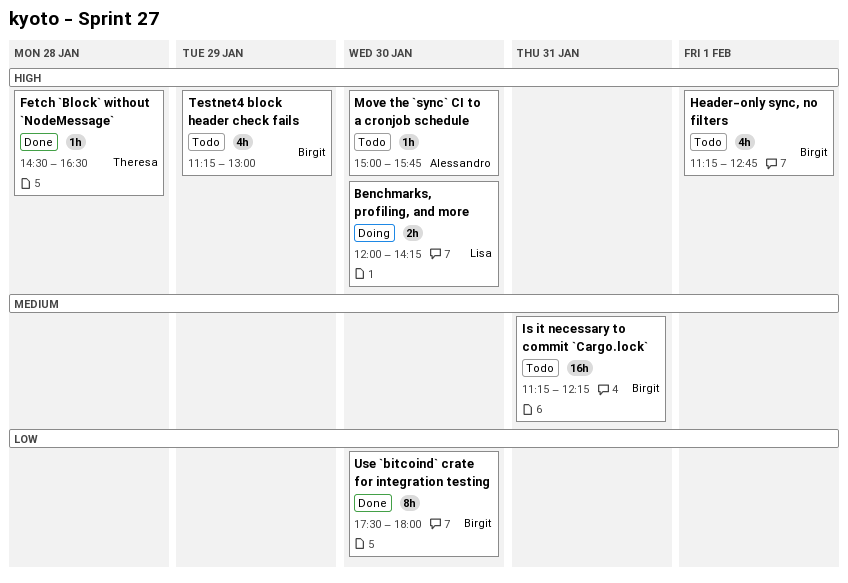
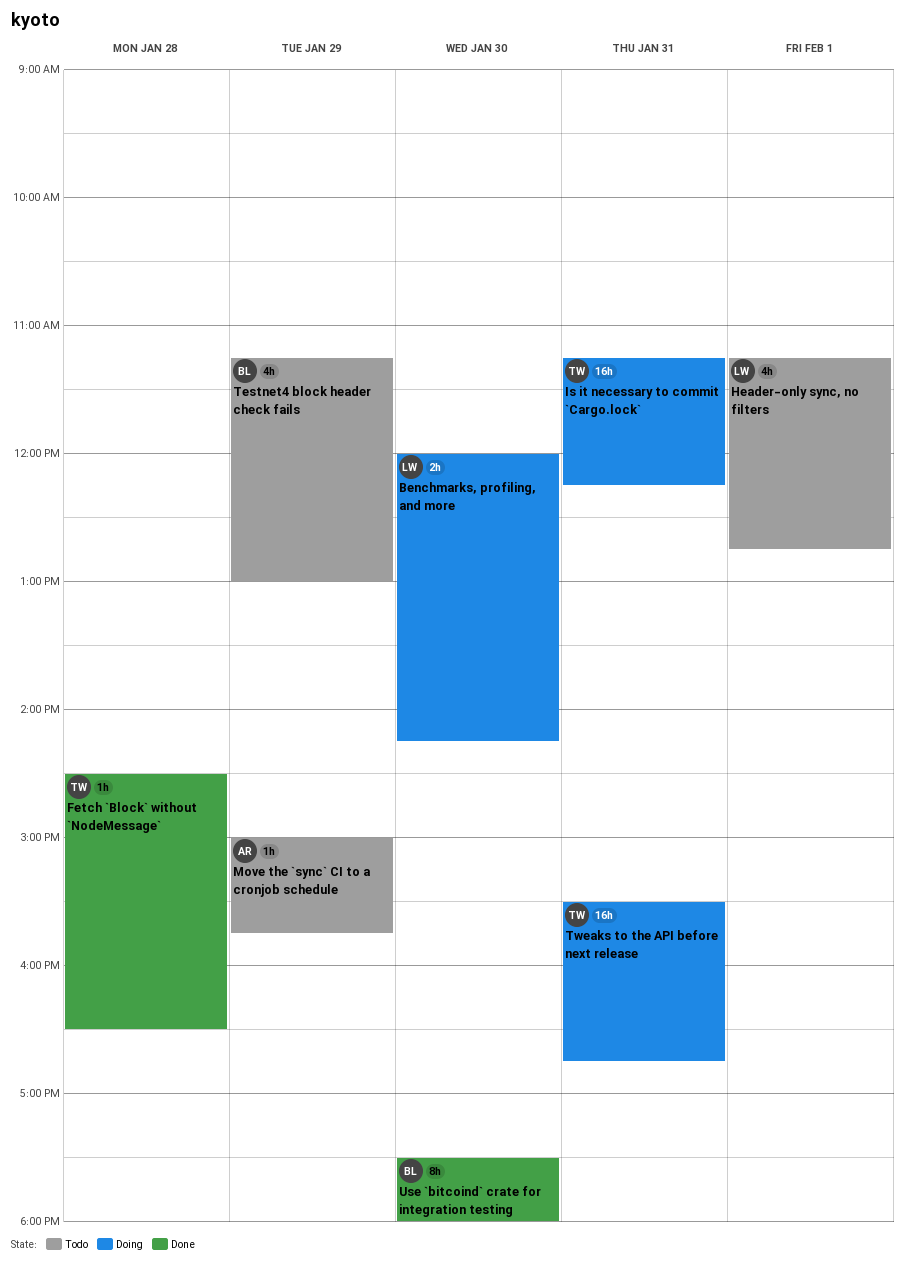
Header-only sync, no filters, owner: Birgit -> Lisa
Is it necessary to commit `Cargo.lock`, status: Todo -> Doing
Is it necessary to commit `Cargo.lock`, owner: Birgit -> Theresa
Move the `sync` CI to a cronjob schedule, day: Jan 30 -> Jan 29
Tweaks to the API before next release: none -> present

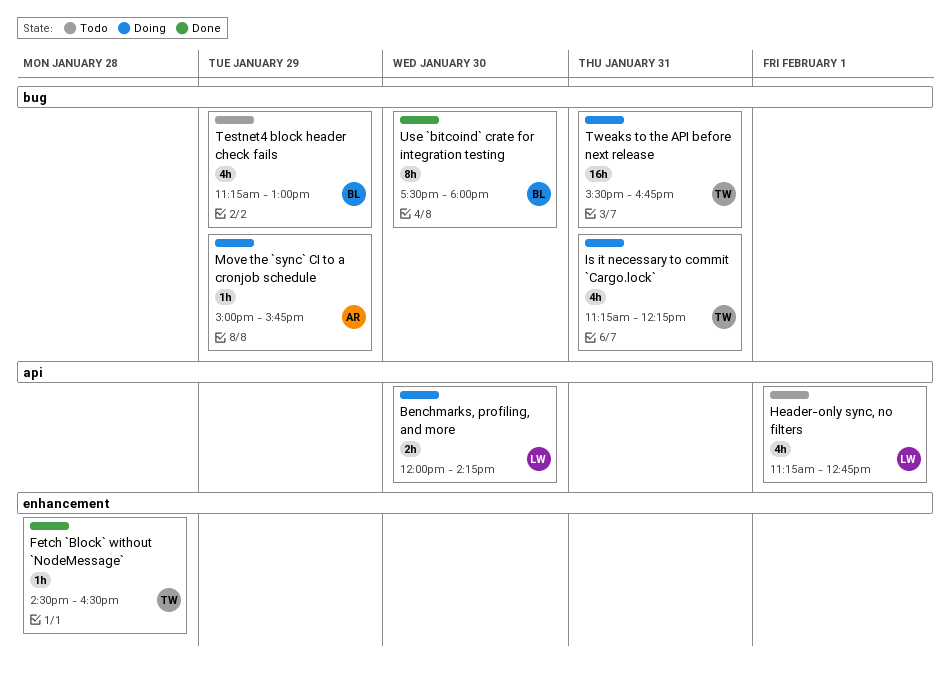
Is it necessary to commit `Cargo.lock`, estimate: 16h -> 4h
Move the `sync` CI to a cronjob schedule, status: Todo -> Doing

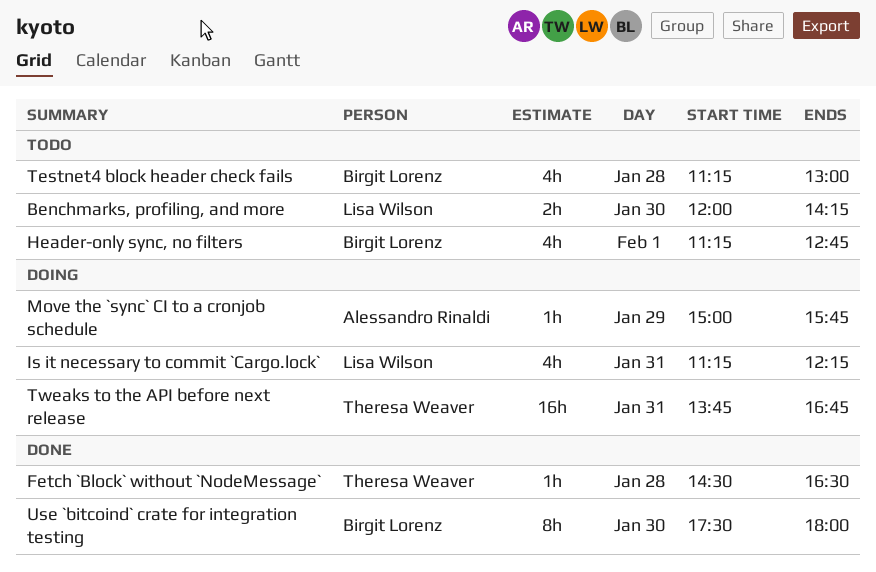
Benchmarks, profiling, and more, status: Doing -> Todo
Header-only sync, no filters, owner: Lisa Wilson -> Birgit Lorenz
Is it necessary to commit `Cargo.lock`, owner: Theresa Weaver -> Lisa Wilson
Testnet4 block header check fails, day: Jan 29 -> Jan 28
Tweaks to the API before next release, begins: 15:30 -> 13:45

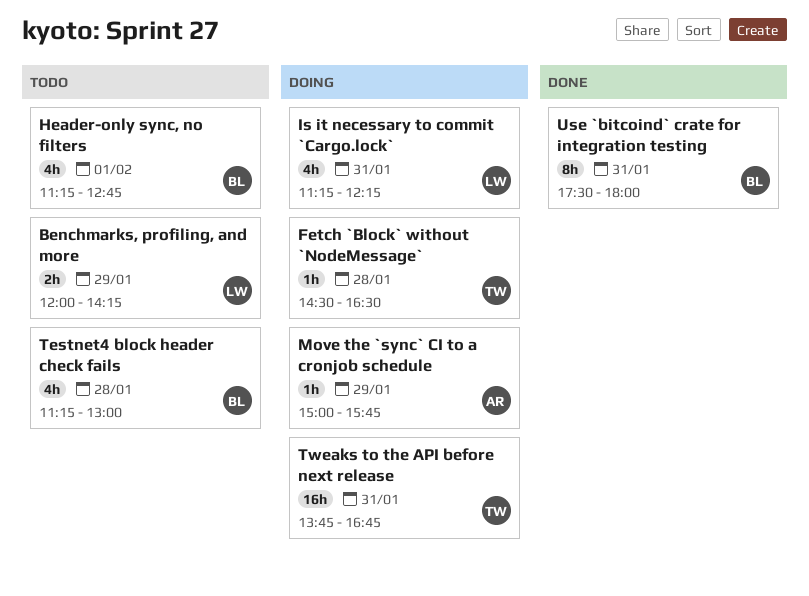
Benchmarks, profiling, and more, day: Jan 30 -> Jan 29
Fetch `Block` without `NodeMessage`, status: Done -> Doing
Use `bitcoind` crate for integration testing, day: Jan 30 -> Jan 31

